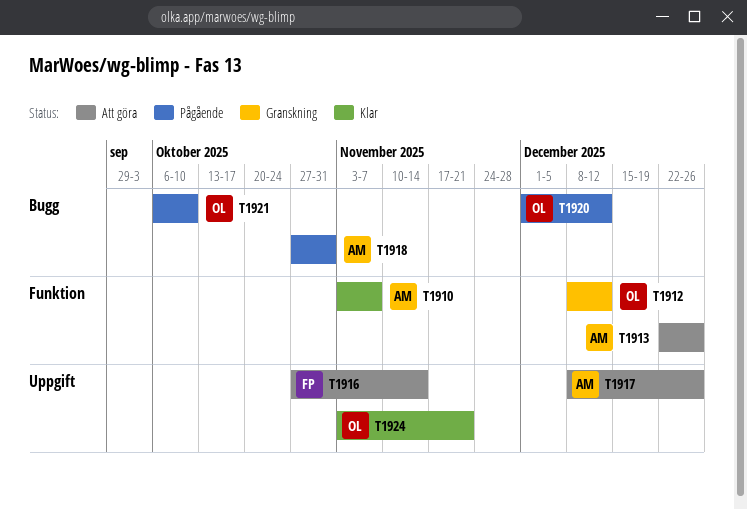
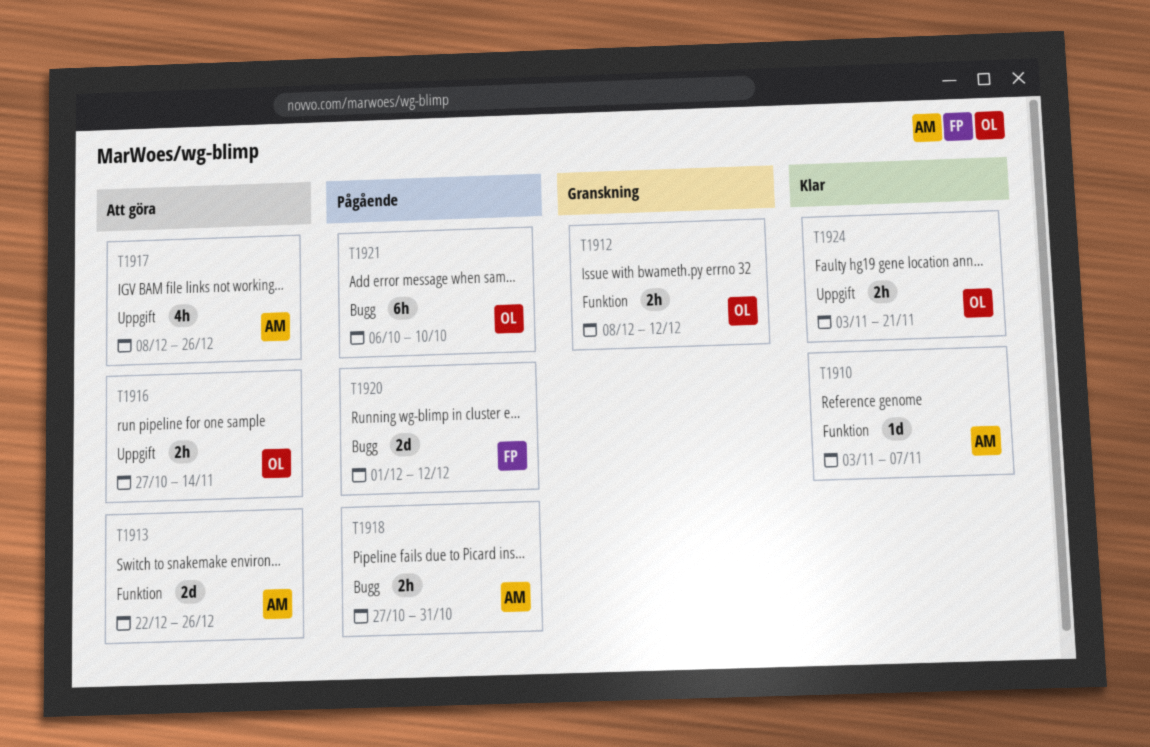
T1916, owner: FP -> OL
T1920, owner: OL -> FP

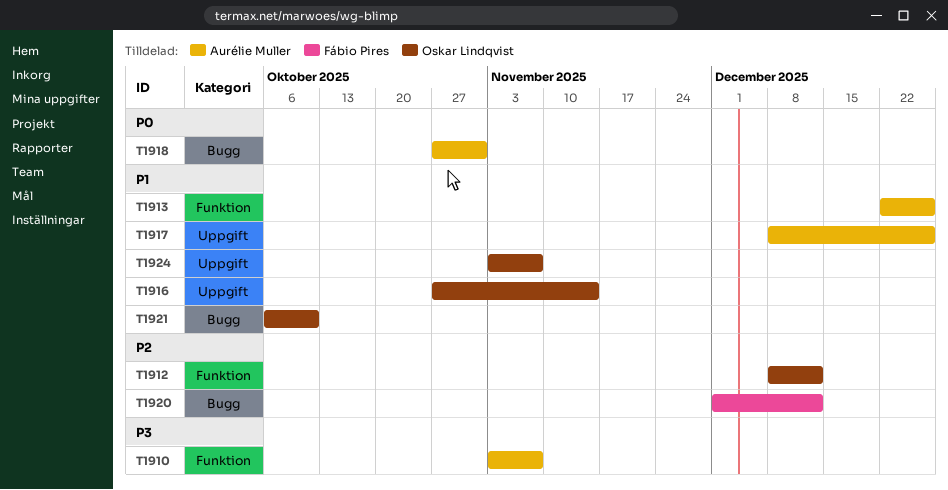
T1924, due: Nov 21 -> Nov 7

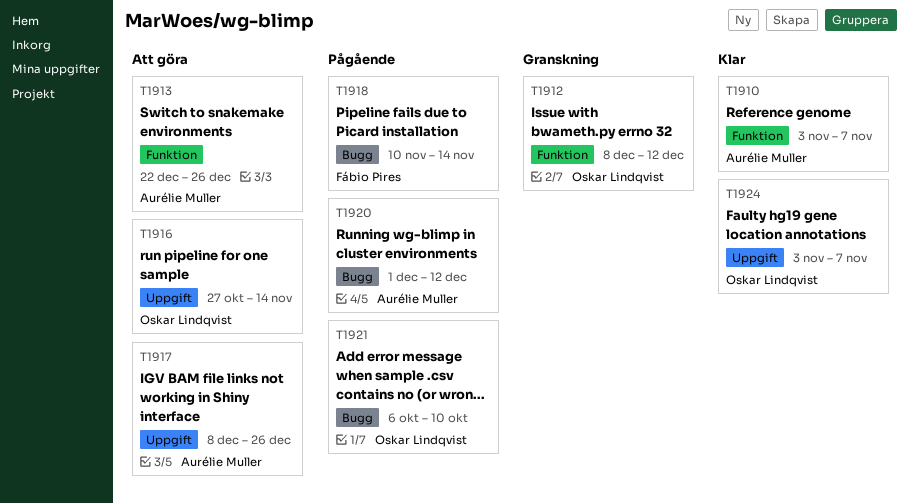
T1918, owner: Aurélie Muller -> Fábio Pires
T1918, start: Oct 27 -> Nov 10
T1918, due: Oct 31 -> Nov 14
T1920, owner: Fábio Pires -> Aurélie Muller

